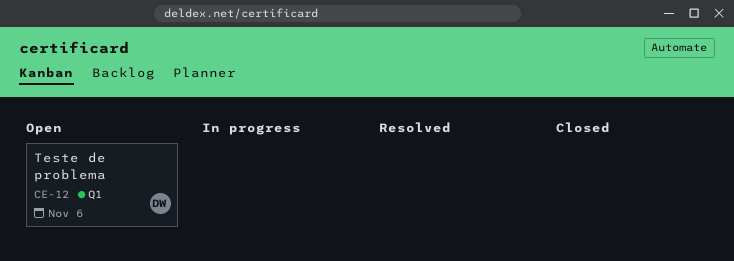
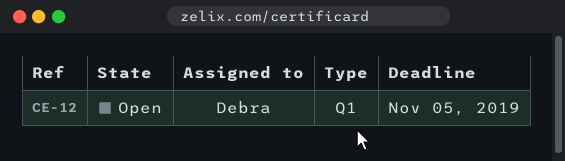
CE-12, due: Nov 6 -> Nov 5

